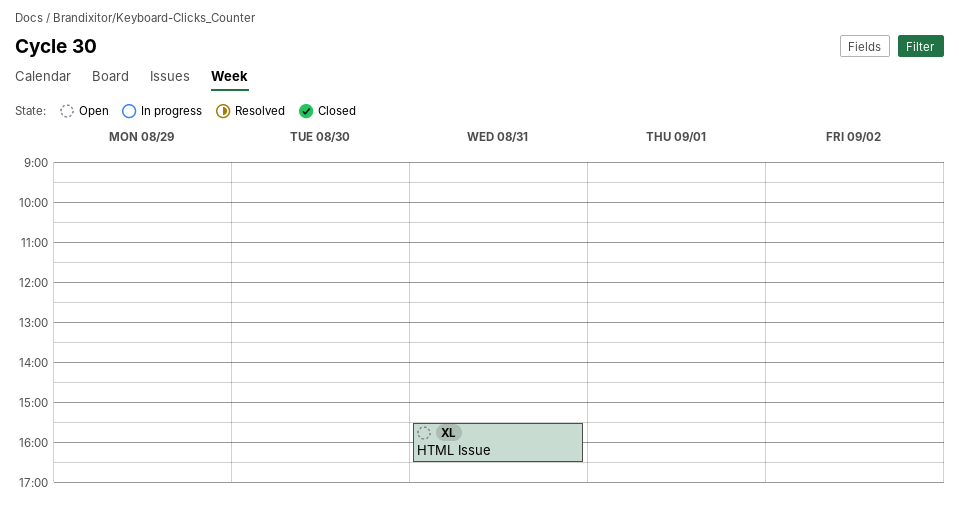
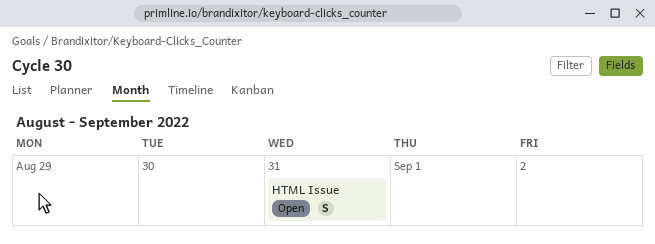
HTML Issue, estimate: XL -> S

